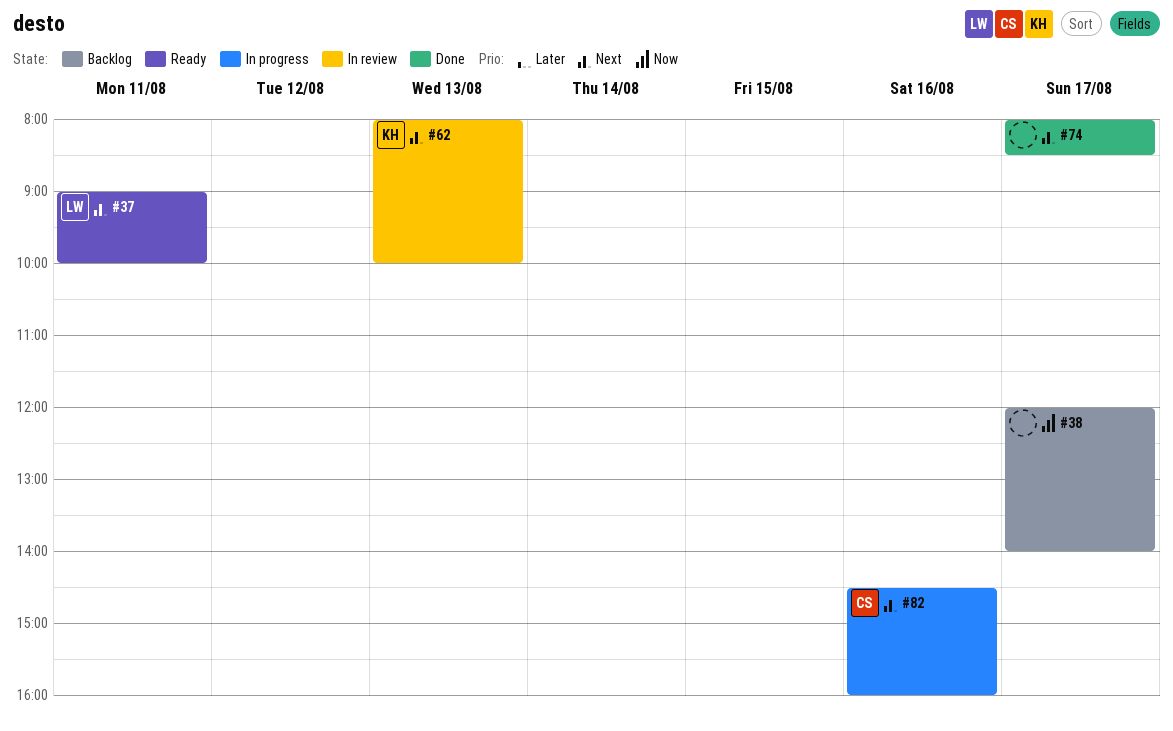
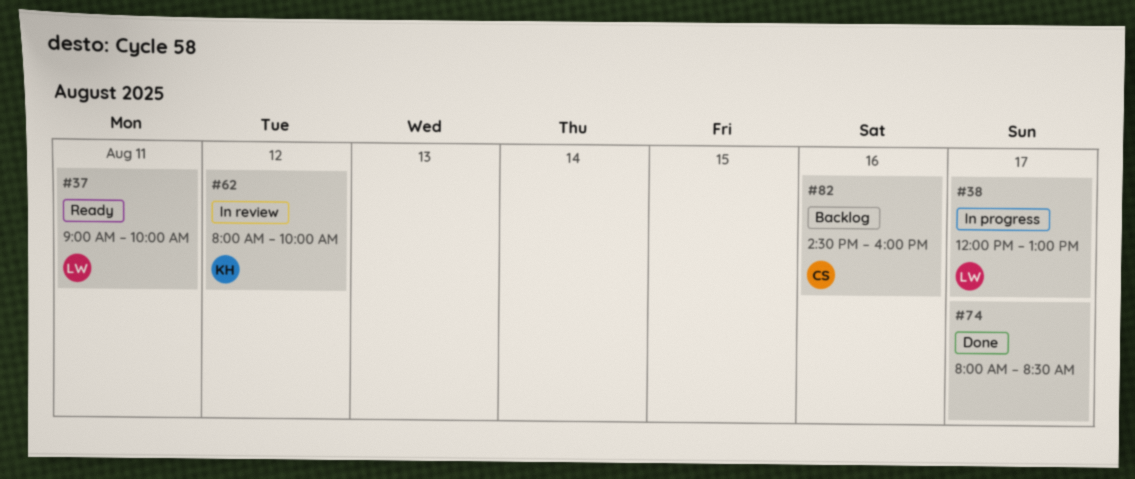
#38, status: Backlog -> In progress
#38, owner: none -> LW
#38, ends: 14:00 -> 13:00
#62, day: Aug 13 -> Aug 12
#82, status: In progress -> Backlog

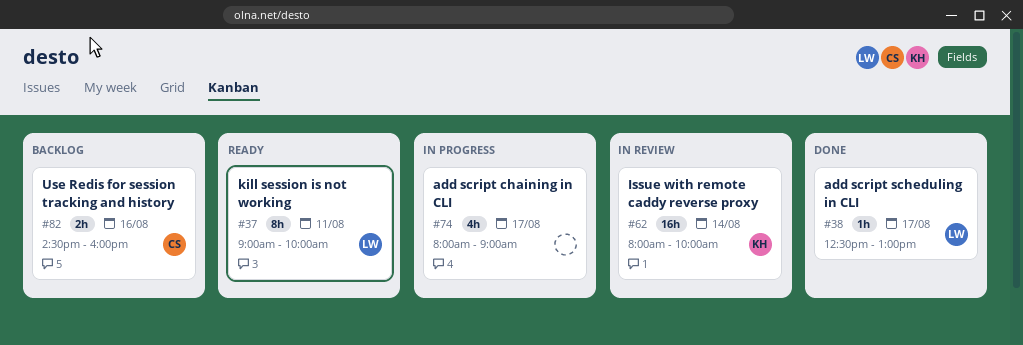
#38, status: In progress -> Done
#38, begins: 12:00 -> 12:30
#62, day: Aug 12 -> Aug 14
#74, status: Done -> In progress
#74, ends: 08:30 -> 09:00

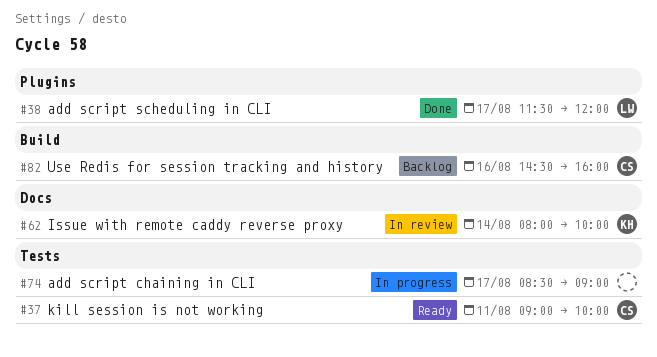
#37, owner: LW -> CS
#38, begins: 12:30 -> 11:30
#38, ends: 13:00 -> 12:00
#74, begins: 08:00 -> 08:30

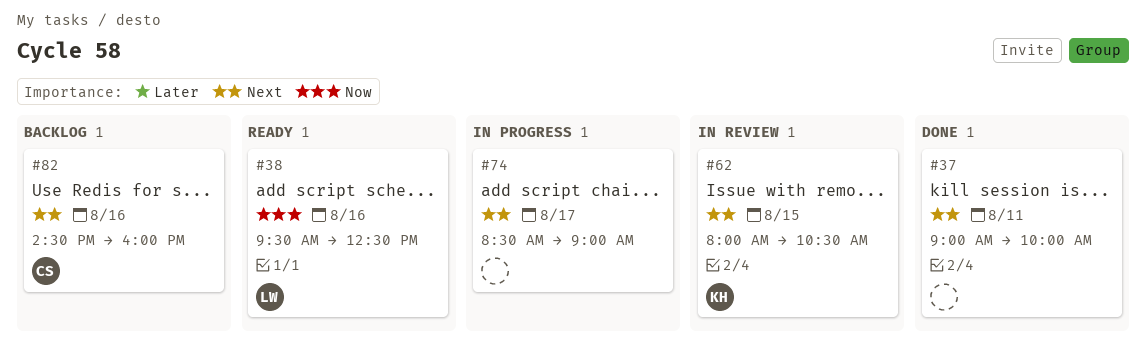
#37, status: Ready -> Done
#37, owner: CS -> none
#38, status: Done -> Ready
#38, day: Aug 17 -> Aug 16
#38, begins: 11:30 -> 09:30
#38, ends: 12:00 -> 12:30
#62, day: Aug 14 -> Aug 15
#62, ends: 10:00 -> 10:30

